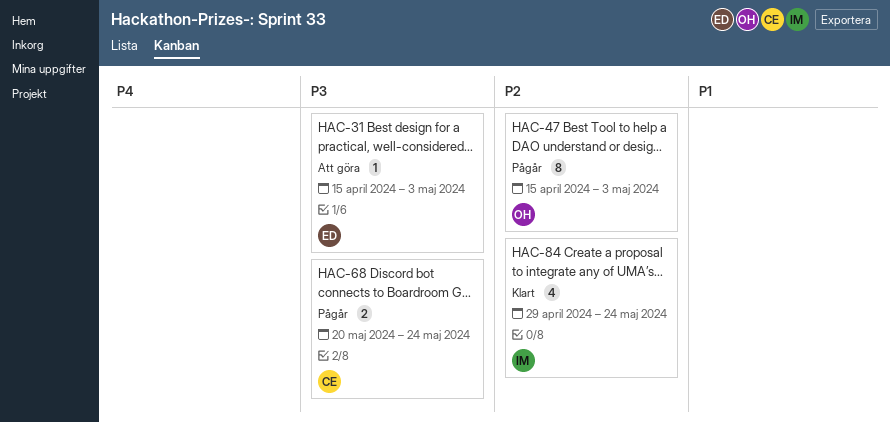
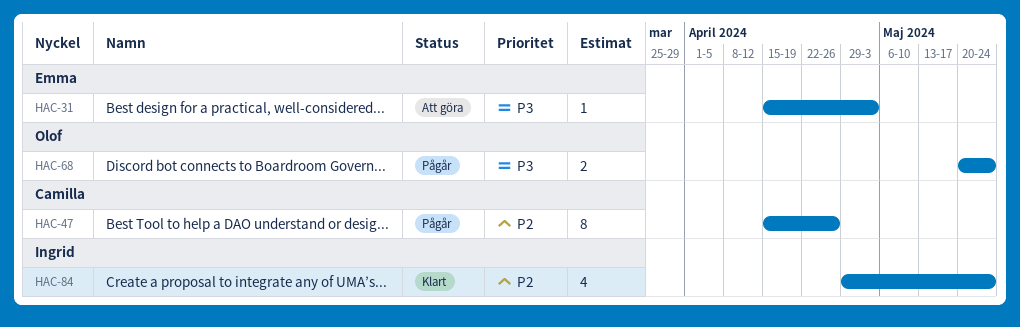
HAC-47, owner: Olof -> Camilla
HAC-47, due: May 3 -> Apr 26
HAC-68, owner: Camilla -> Olof

